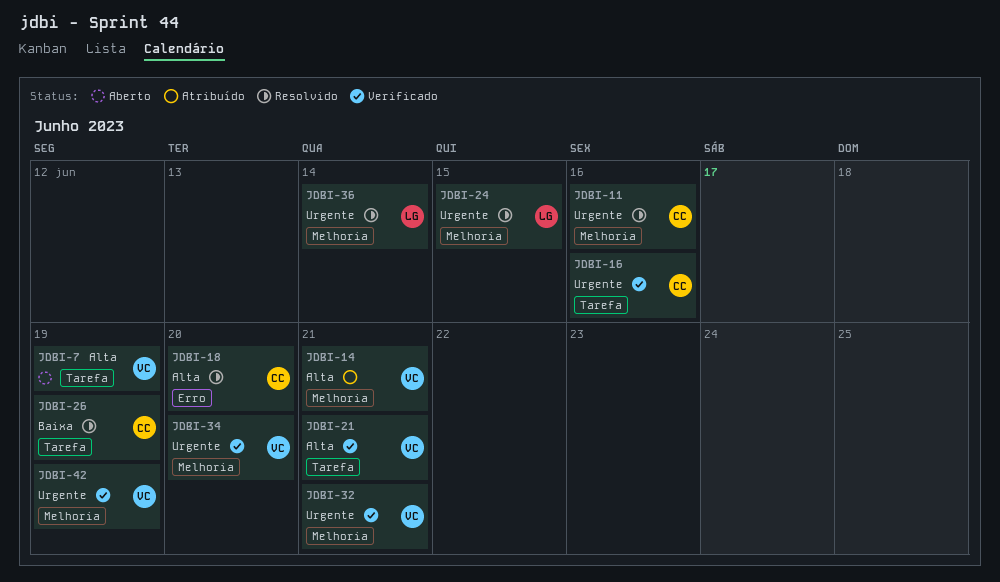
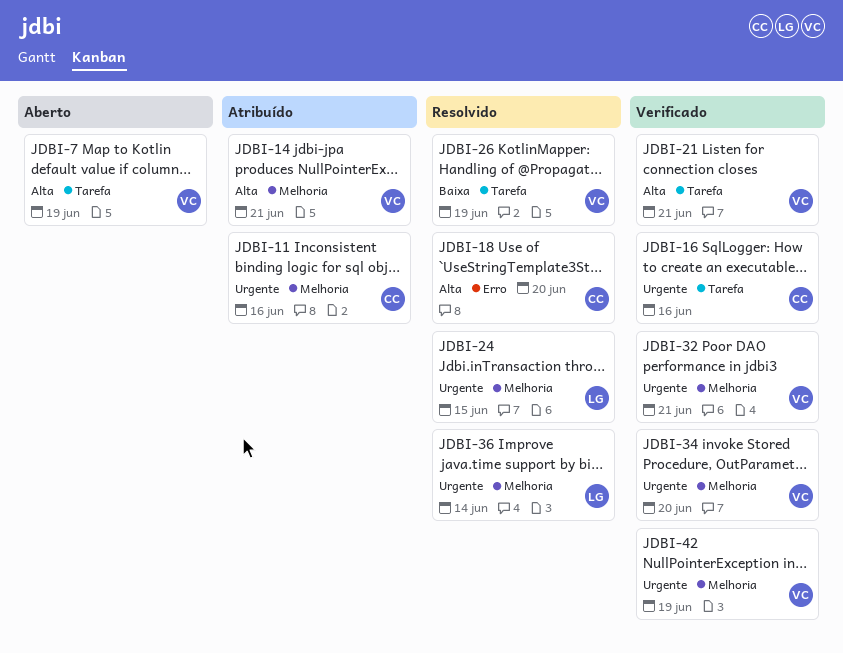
JDBI-11, status: Resolvido -> Atribuído
JDBI-26, owner: CC -> VC

